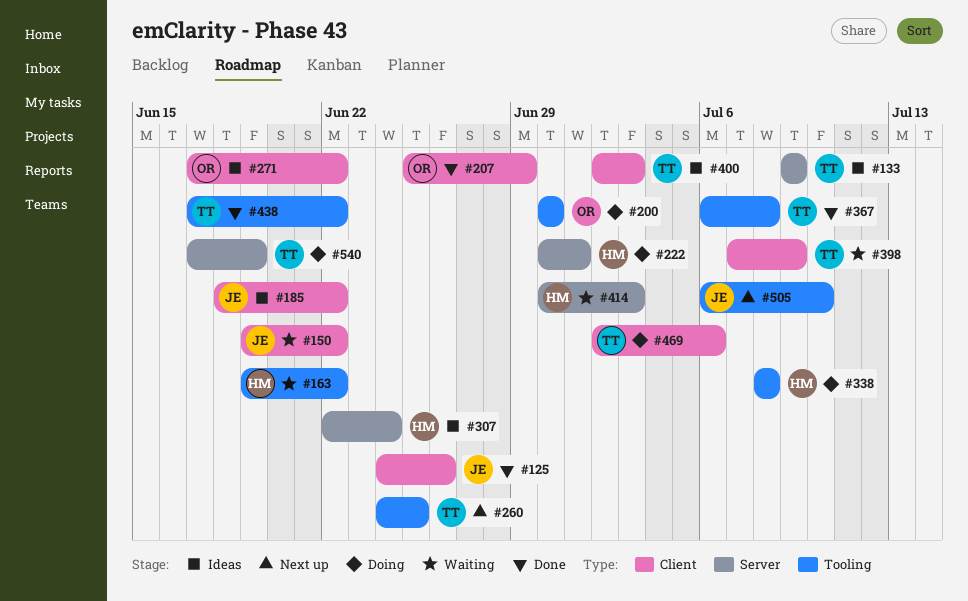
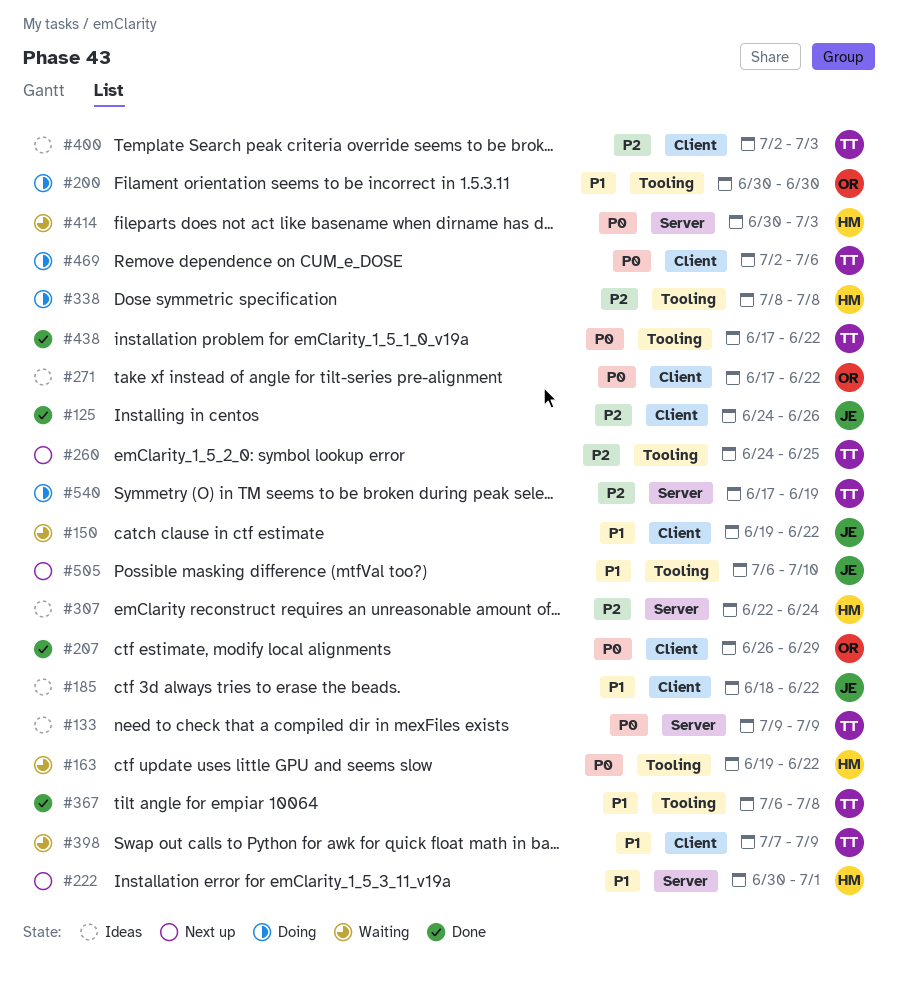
#207, start: Jun 25 -> Jun 26
#222, status: Doing -> Next up

